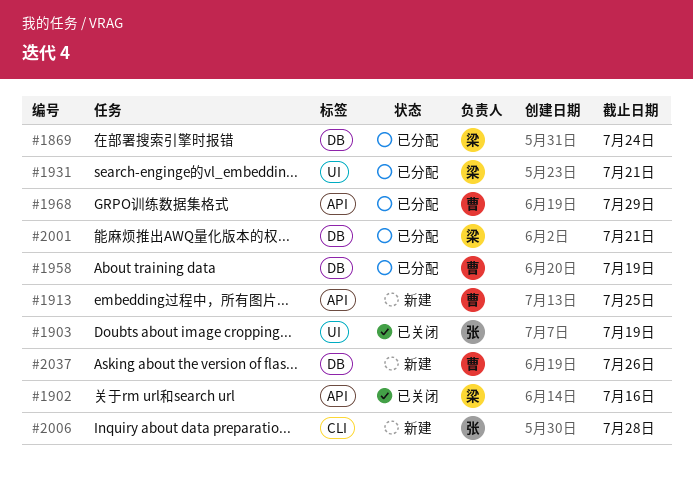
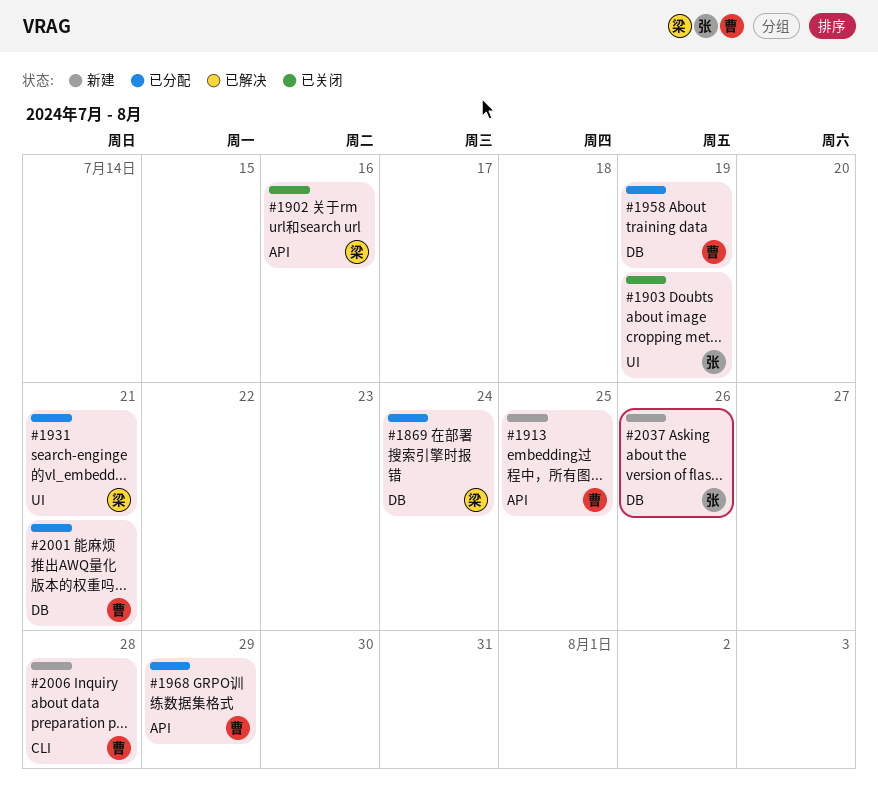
#2001, owner: 梁 -> 曹
#2006, owner: 张 -> 曹
#2037, owner: 曹 -> 张

